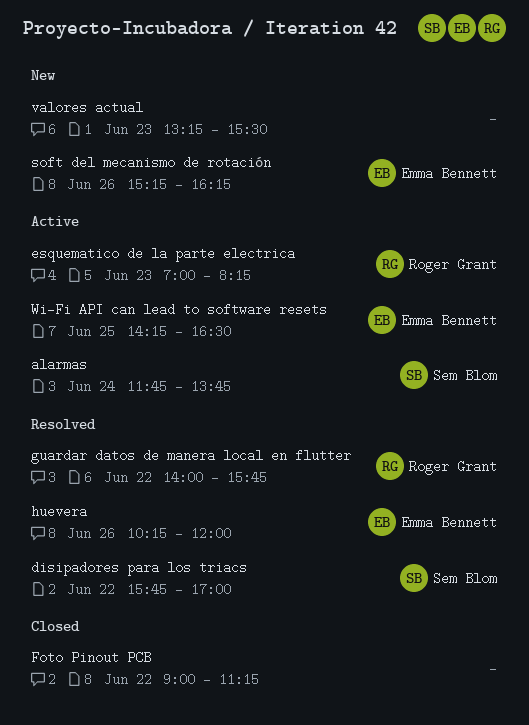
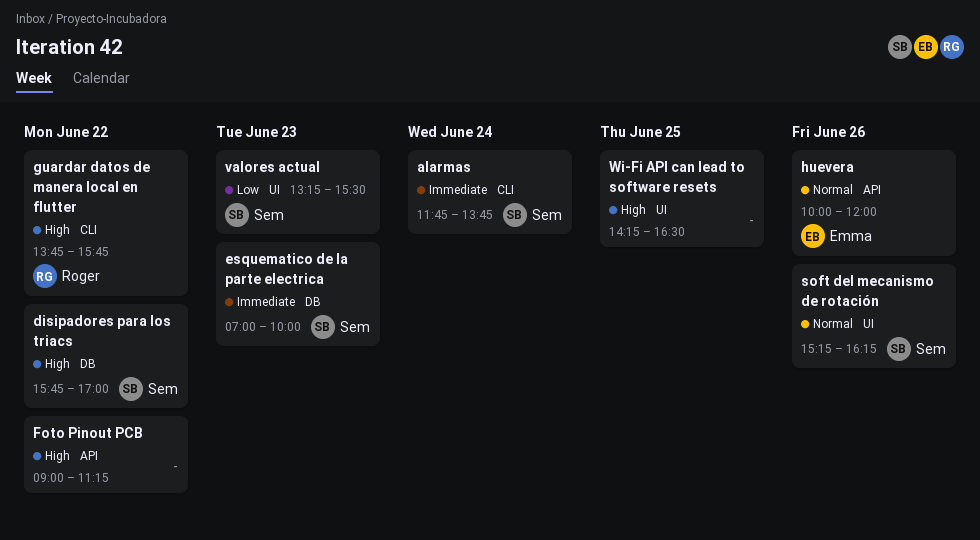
esquematico de la parte electrica, owner: Roger Grant -> Sem Blom
esquematico de la parte electrica, ends: 08:15 -> 10:00
guardar datos de manera local en flutter, begins: 14:00 -> 13:45
huevera, begins: 10:15 -> 10:00
soft del mecanismo de rotación, owner: Emma Bennett -> Sem Blom
valores actual, owner: none -> Sem Blom
Wi-Fi API can lead to software resets, owner: Emma Bennett -> none

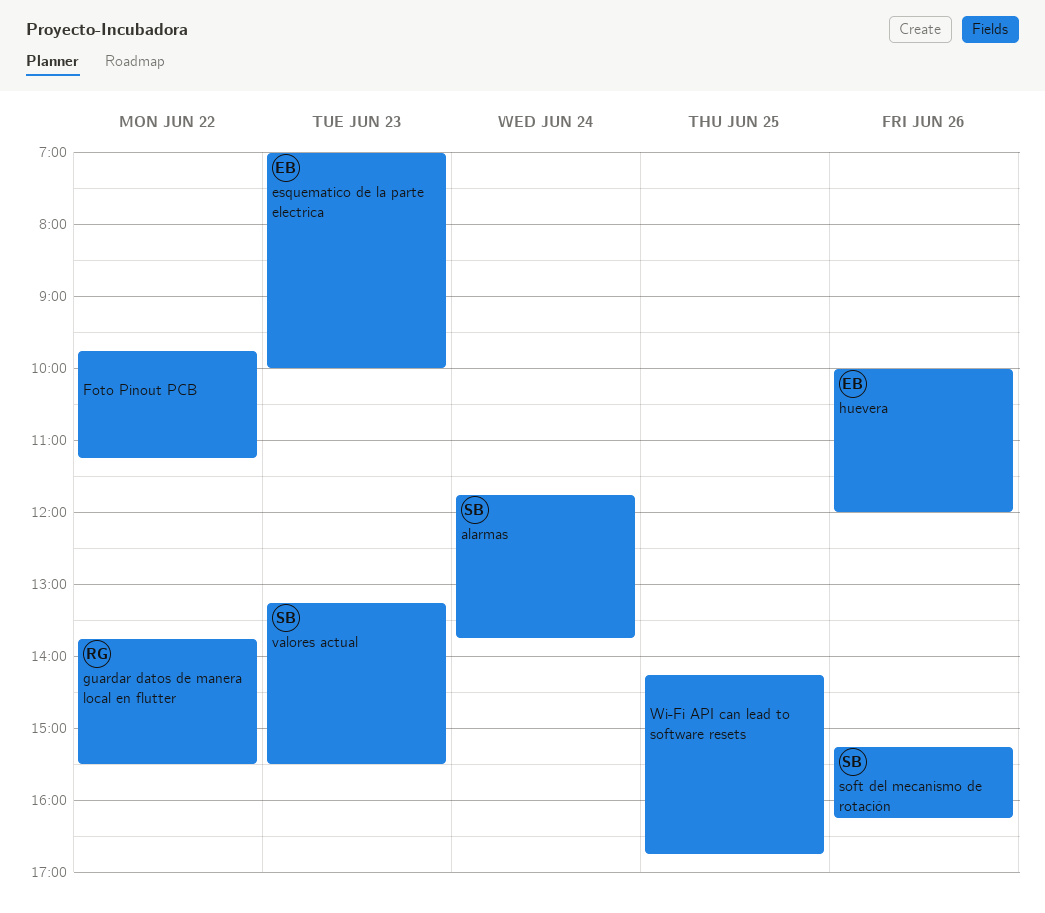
disipadores para los triacs: present -> none
esquematico de la parte electrica, owner: Sem -> Emma
Foto Pinout PCB, begins: 09:00 -> 09:45
guardar datos de manera local en flutter, ends: 15:45 -> 15:30
Wi-Fi API can lead to software resets, ends: 16:30 -> 16:45

